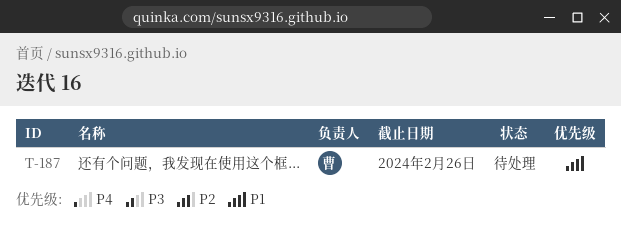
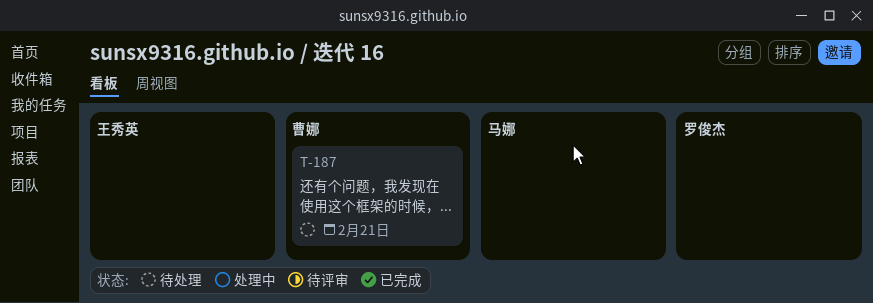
T-187, due: Feb 26 -> Feb 21

